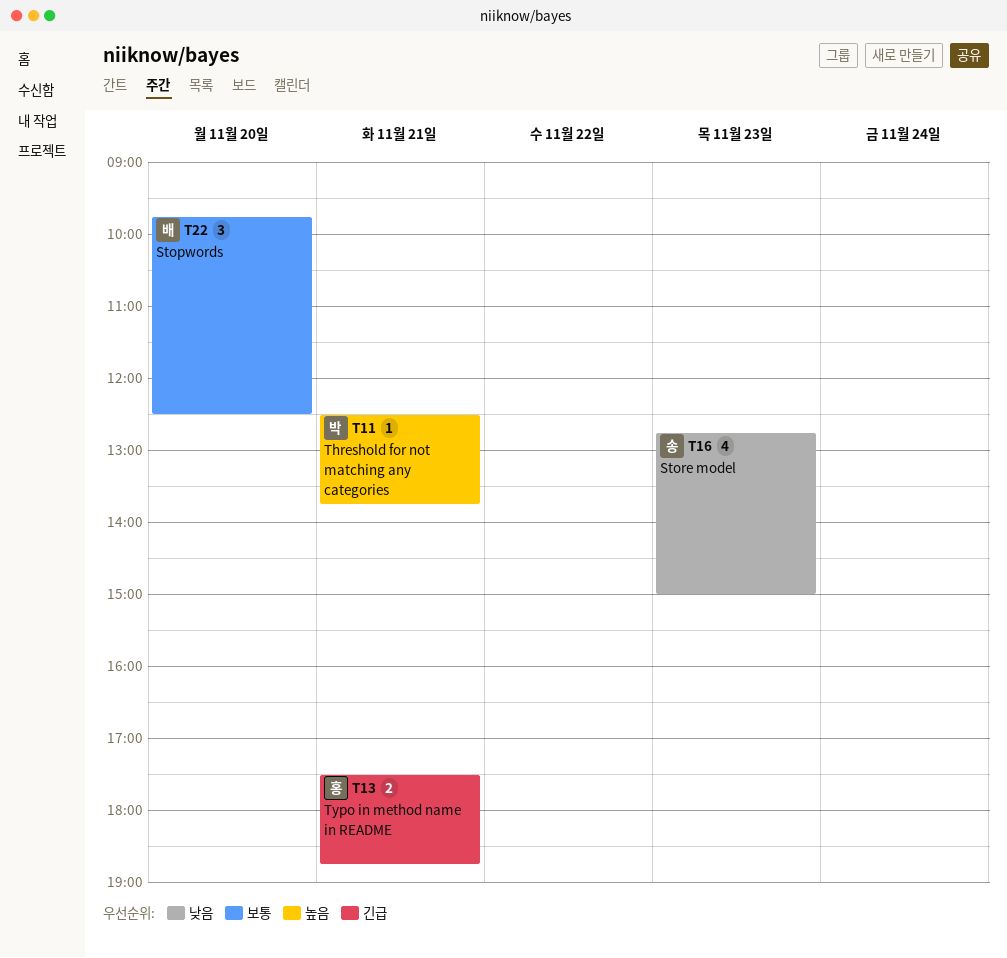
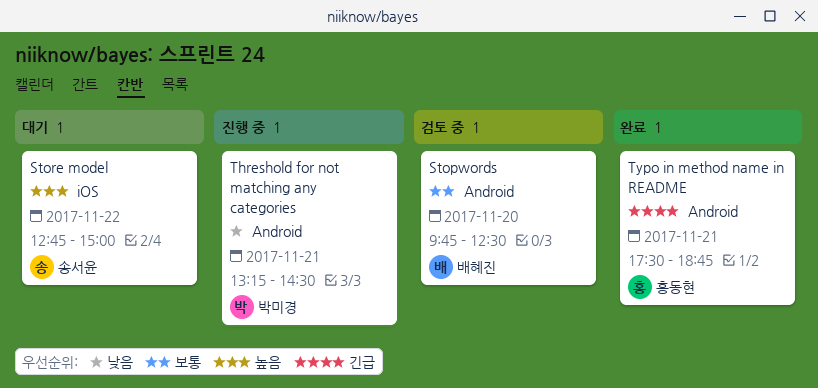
Store model, priority: 낮음 -> 높음
Store model, day: Nov 23 -> Nov 22
Threshold for not matching any categories, priority: 높음 -> 낮음
Threshold for not matching any categories, begins: 12:30 -> 13:15
Threshold for not matching any categories, ends: 13:45 -> 14:30

